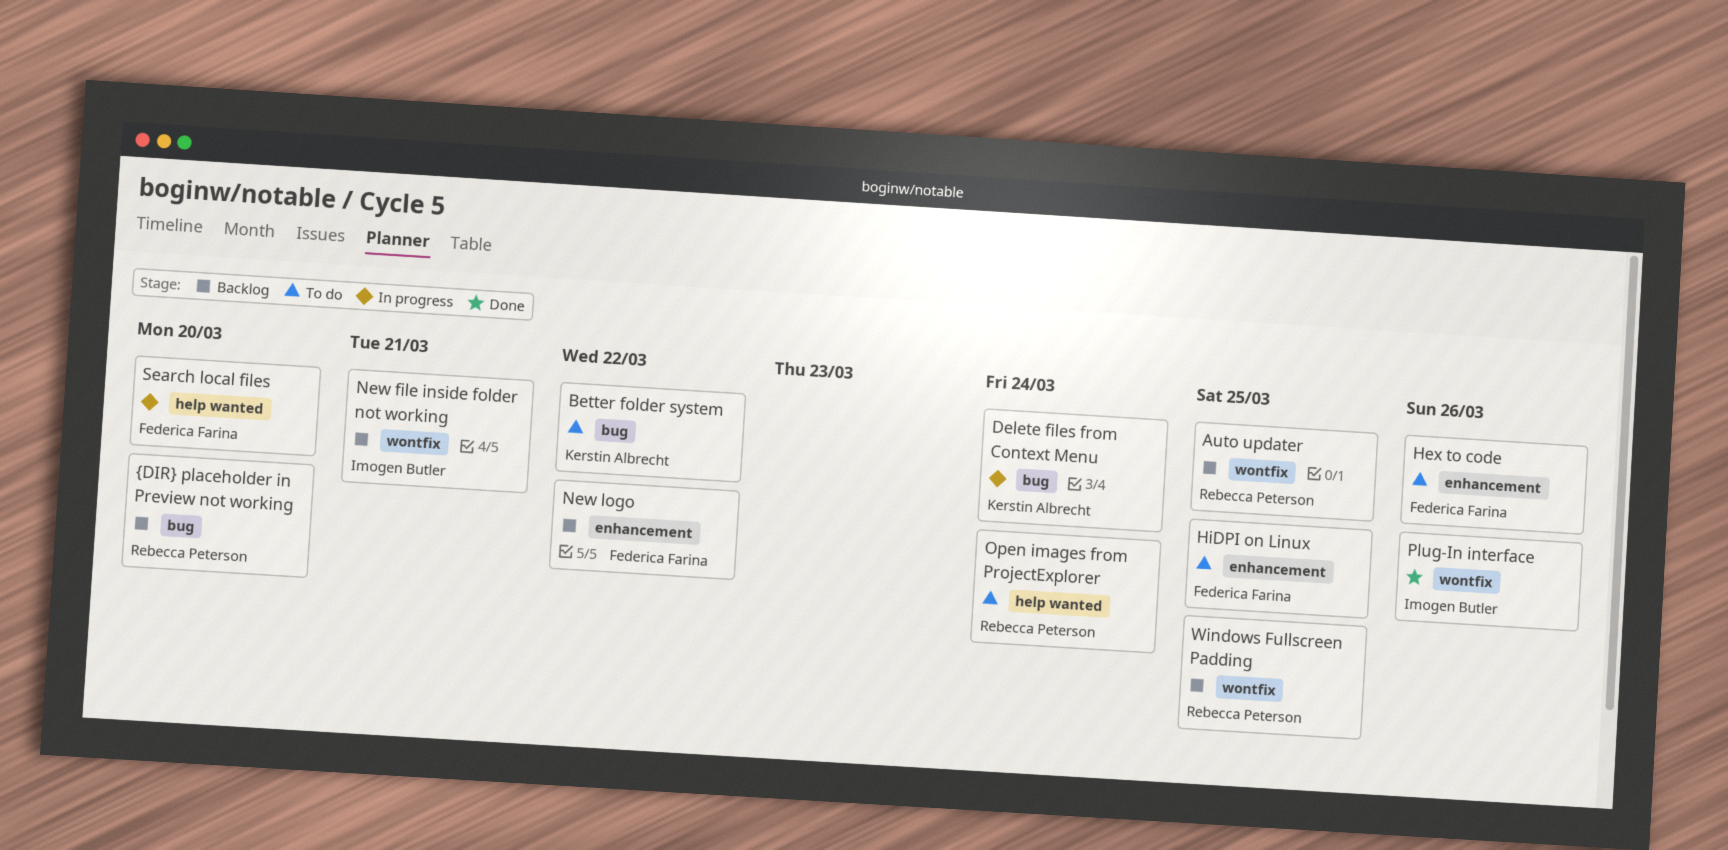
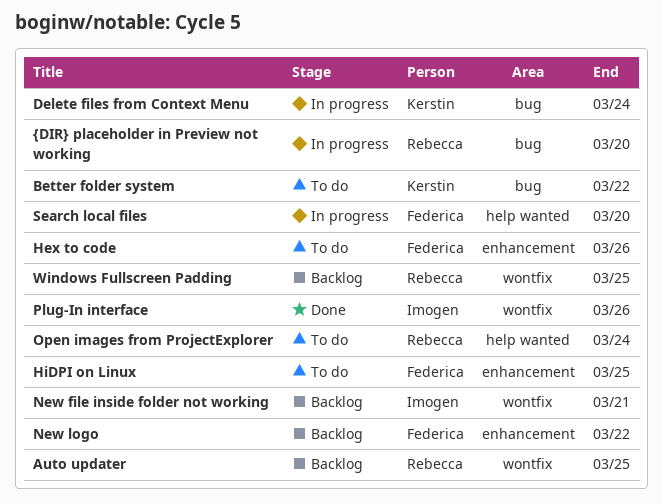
{DIR} placeholder in Preview not working, status: Backlog -> In progress

